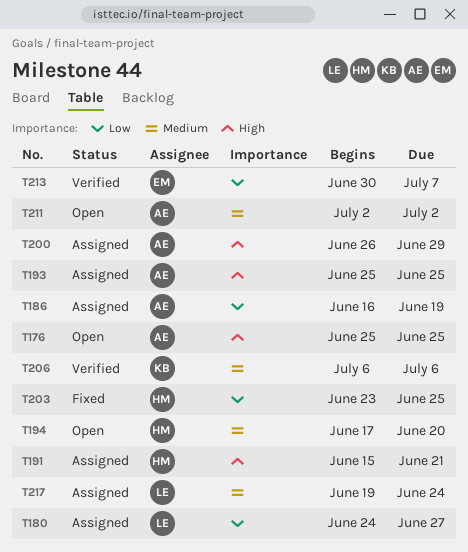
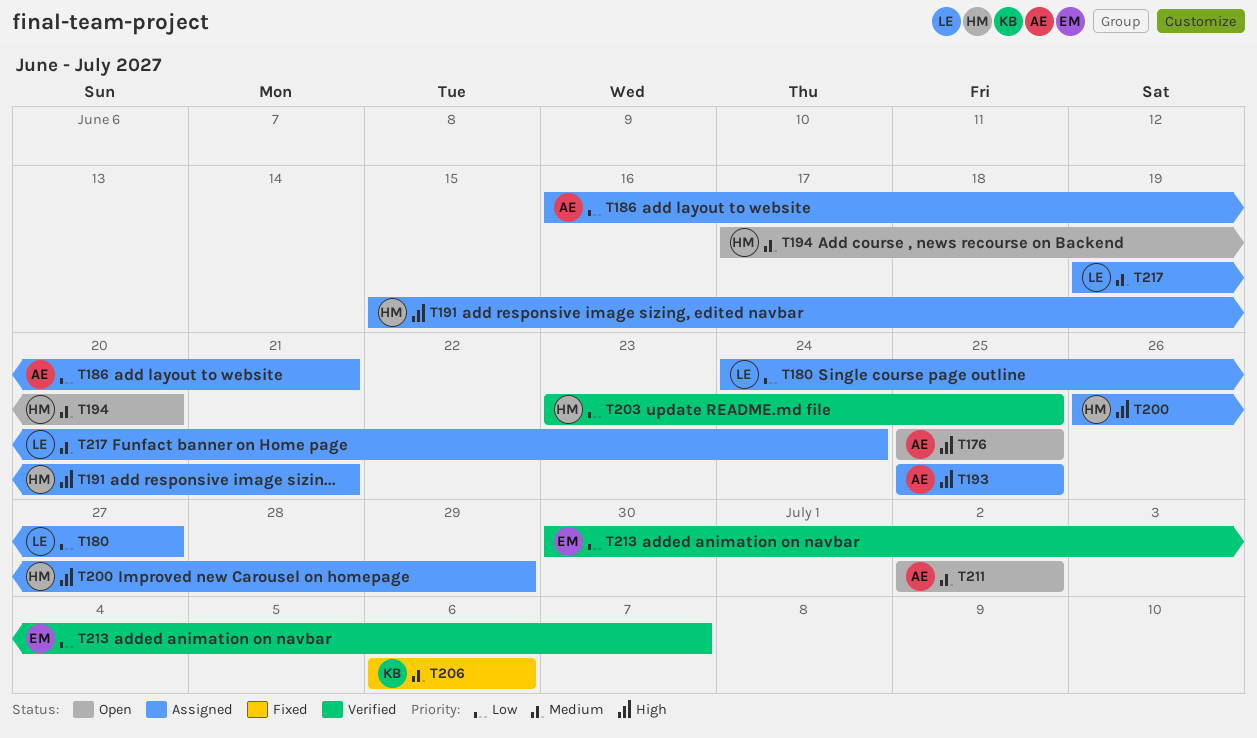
T186, due: Jun 19 -> Jun 21
T200, owner: AE -> HM
T203, status: Fixed -> Verified
T206, status: Verified -> Fixed

